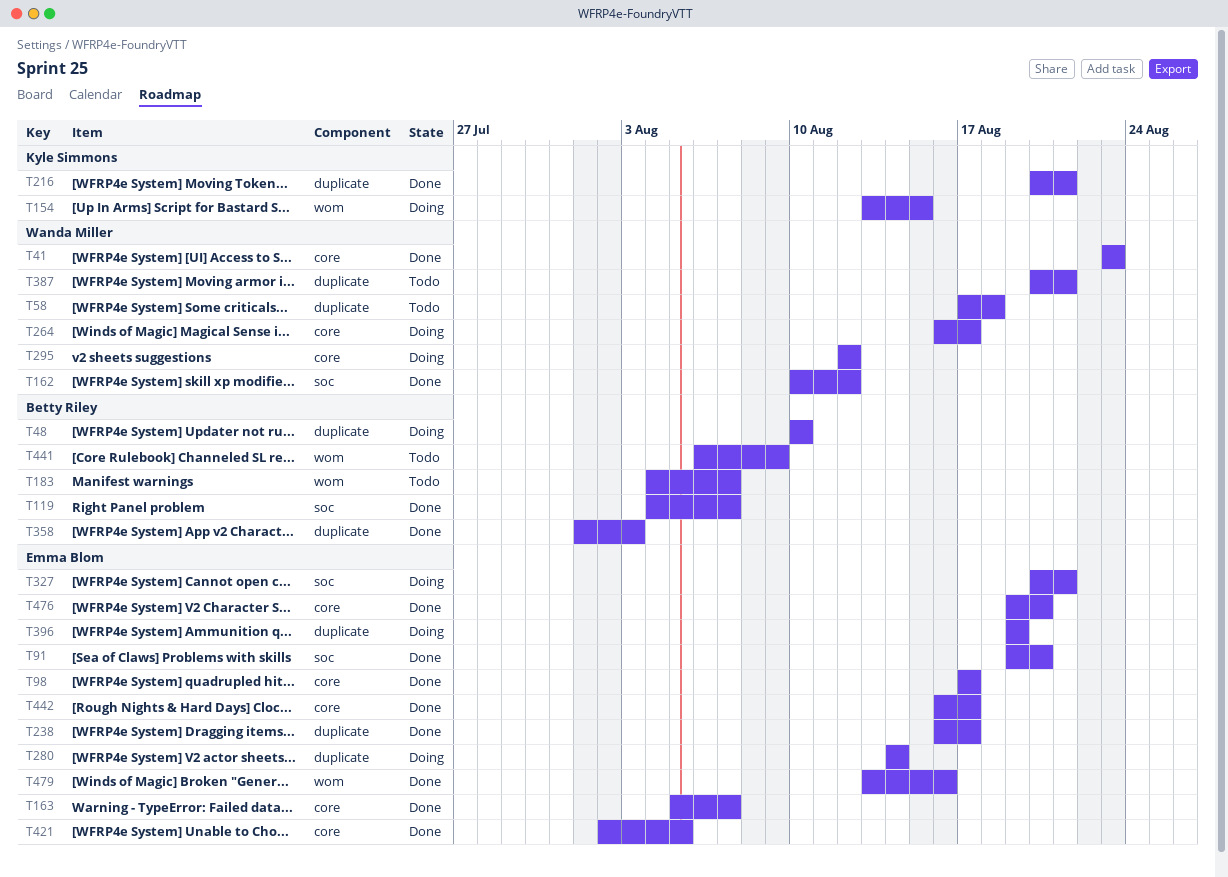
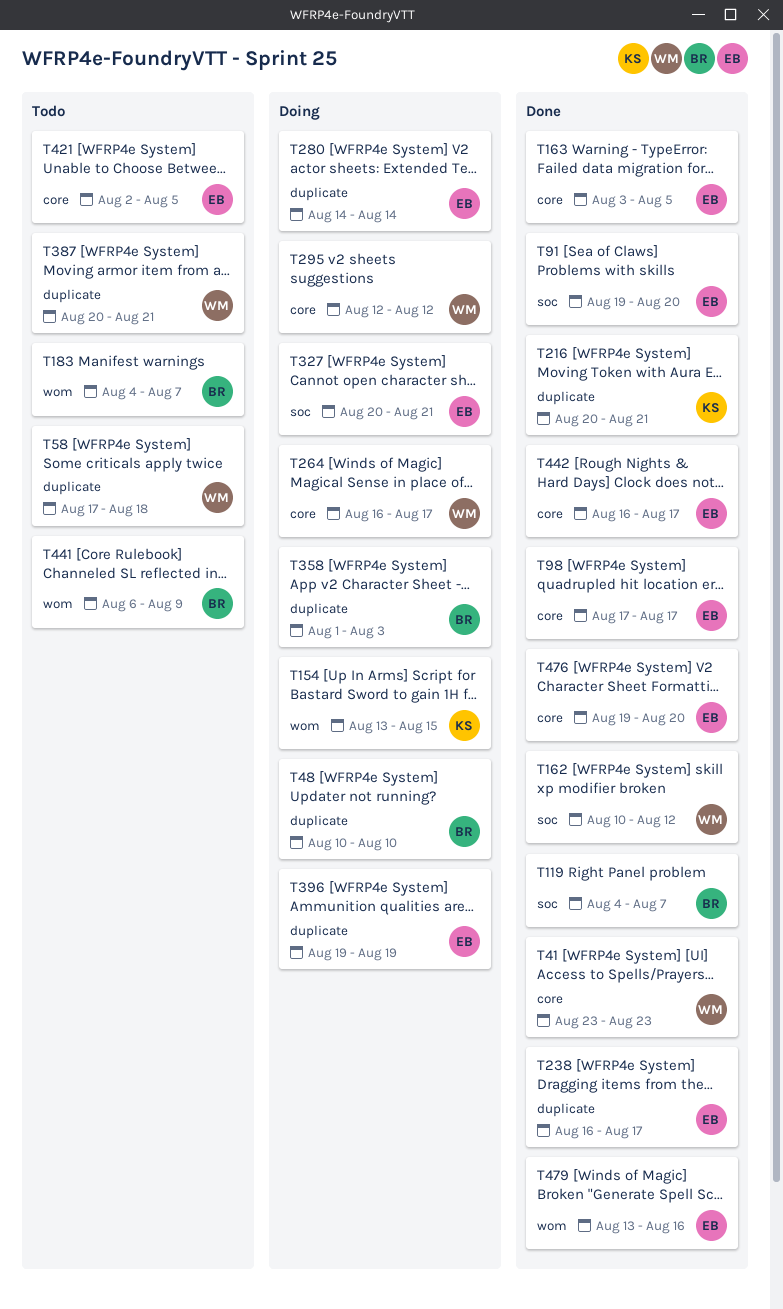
T163, start: Aug 5 -> Aug 3
T163, due: Aug 7 -> Aug 5
T358, status: Done -> Doing
T421, status: Done -> Todo

